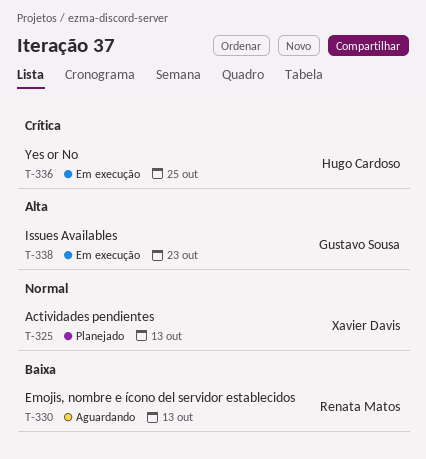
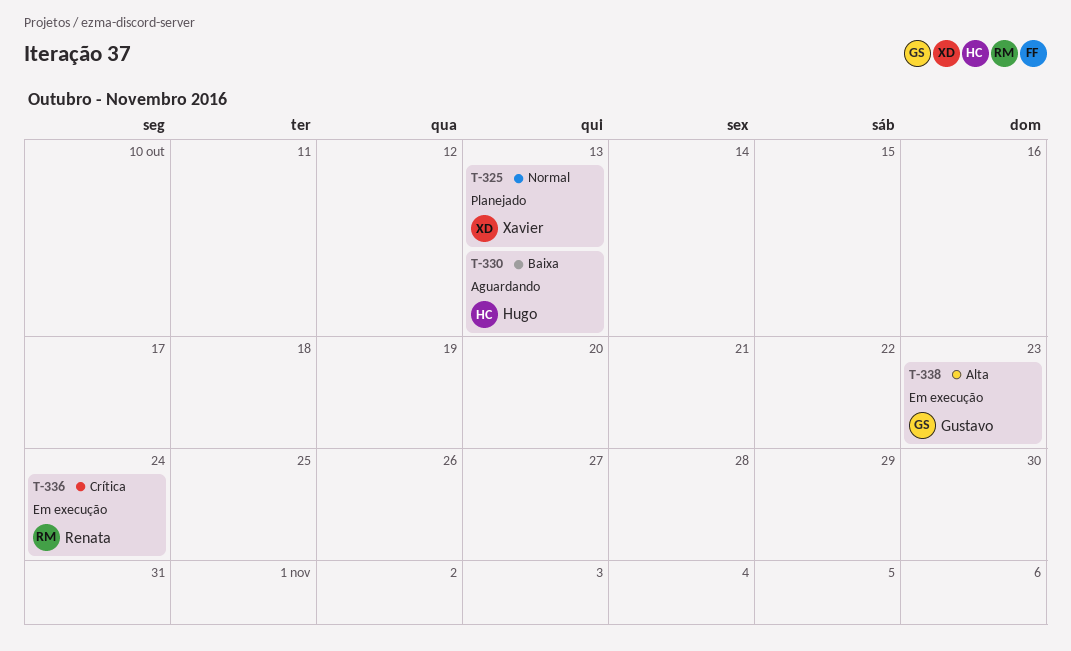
T-330, owner: Renata Matos -> Hugo Cardoso
T-336, owner: Hugo Cardoso -> Renata Matos
T-336, due: Oct 25 -> Oct 24

